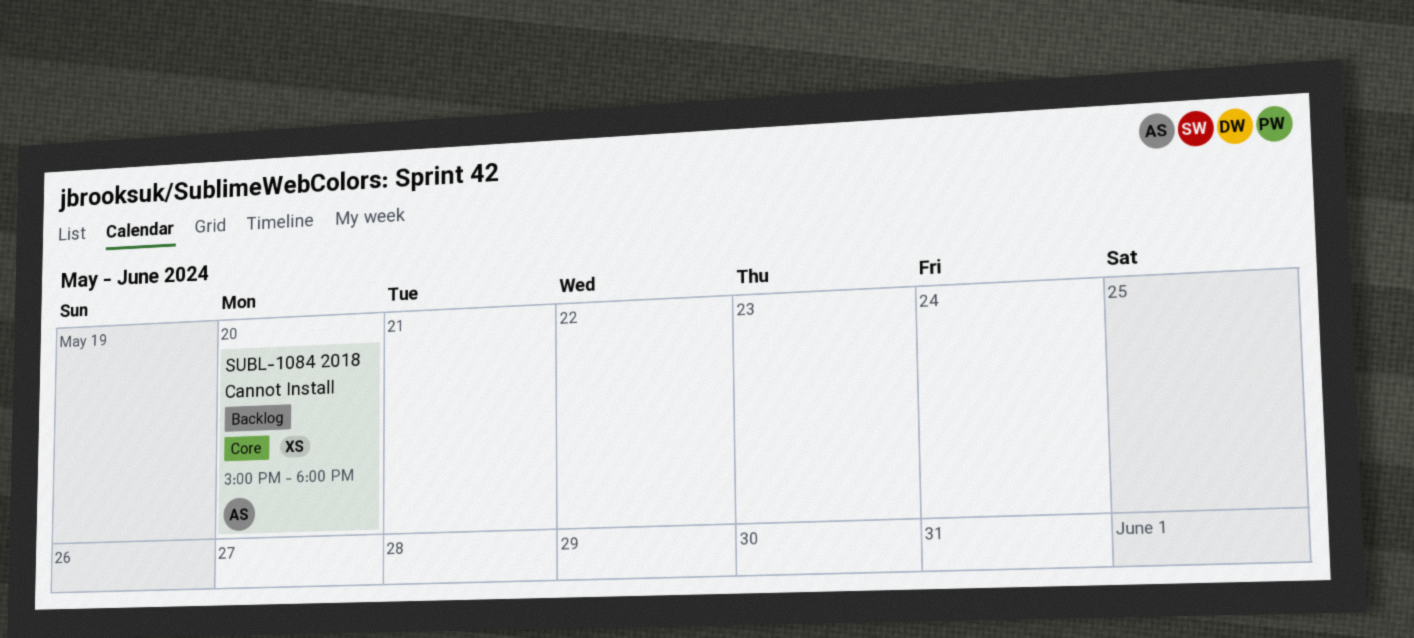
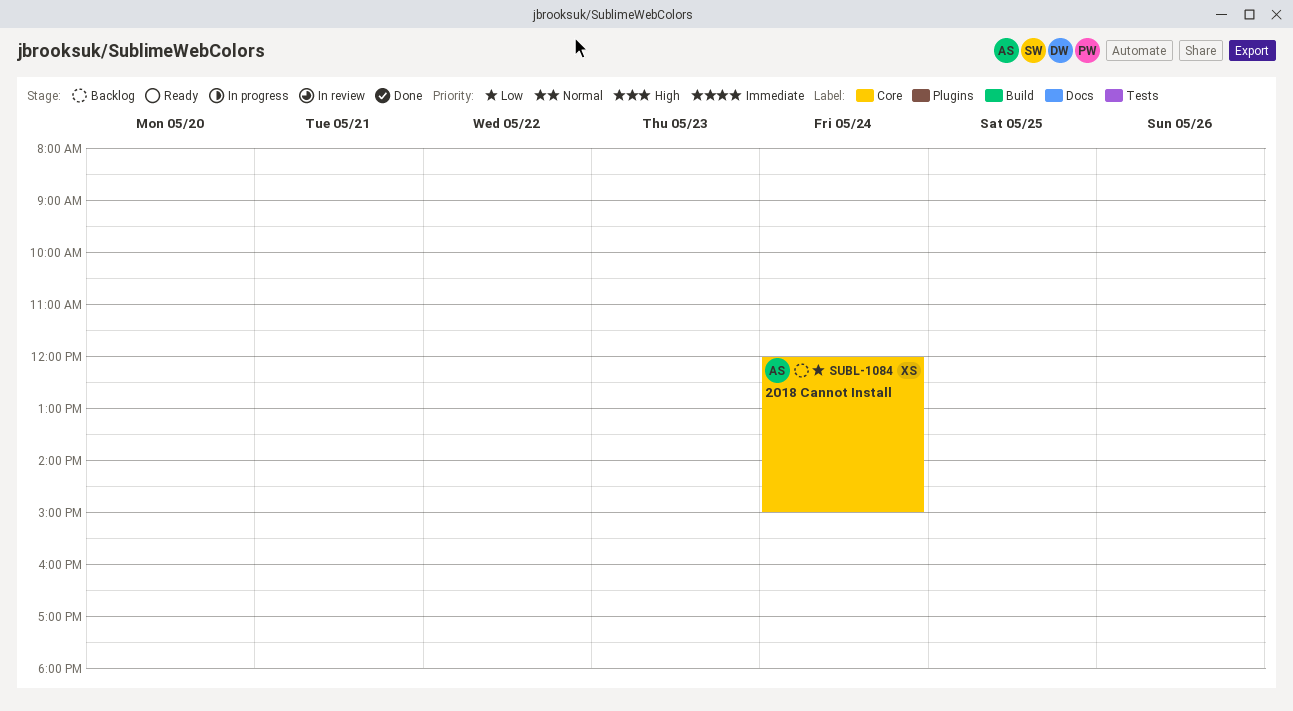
SUBL-1084, day: May 20 -> May 24
SUBL-1084, begins: 15:00 -> 12:00
SUBL-1084, ends: 18:00 -> 15:00

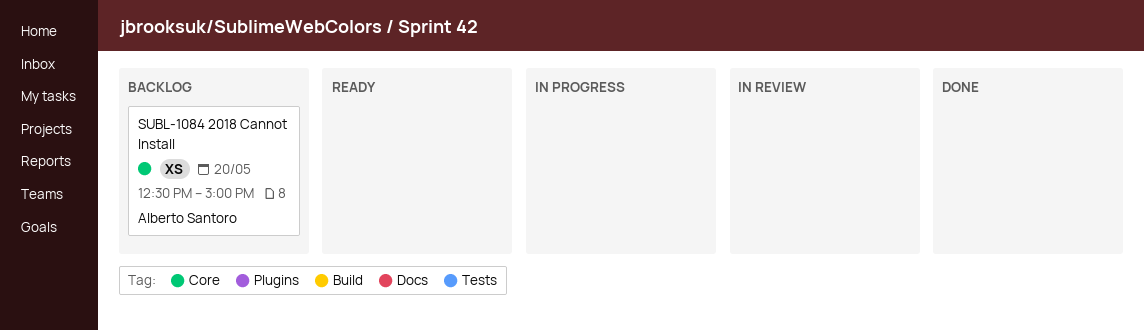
SUBL-1084, day: May 24 -> May 20
SUBL-1084, begins: 12:00 -> 12:30

